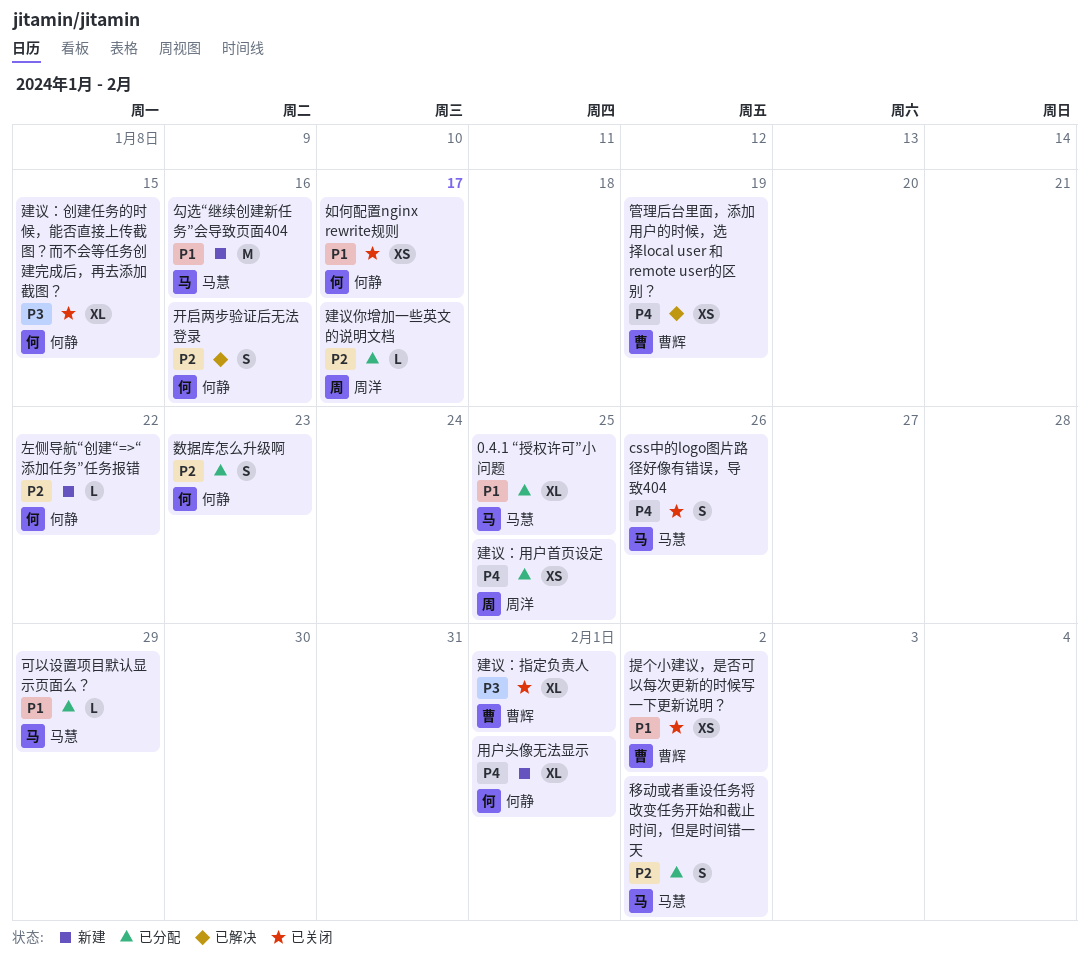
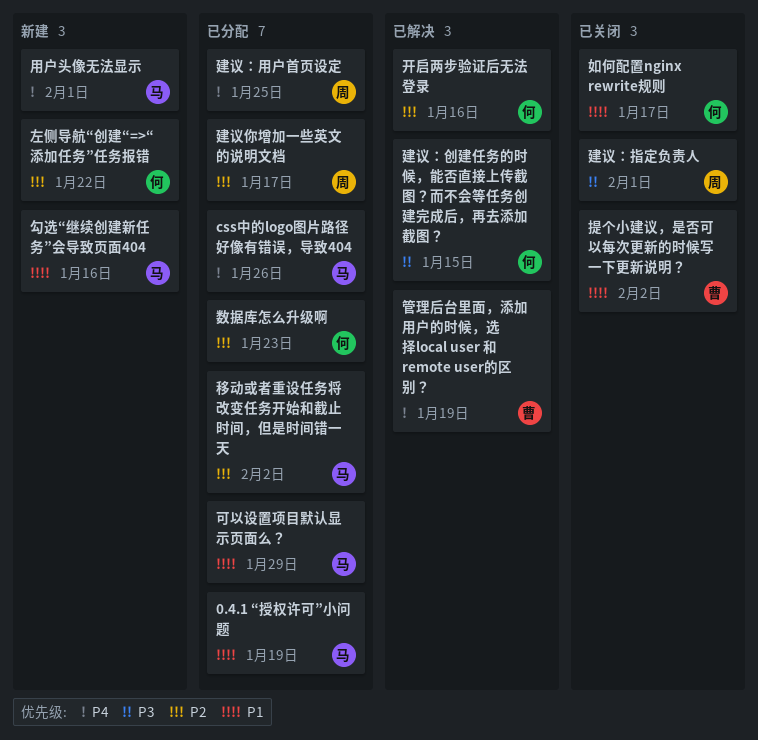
0.4.1 “授权许可”小问题, due: Jan 25 -> Jan 19
css中的logo图片路径好像有错误，导致404, status: 已关闭 -> 已分配
建议：创建任务的时候，能否直接上传截图？而不会等任务创建完成后，再去添加截图？, status: 已关闭 -> 已解决
建议：指定负责人, owner: 曹辉 -> 周洋
用户头像无法显示, owner: 何静 -> 马慧

